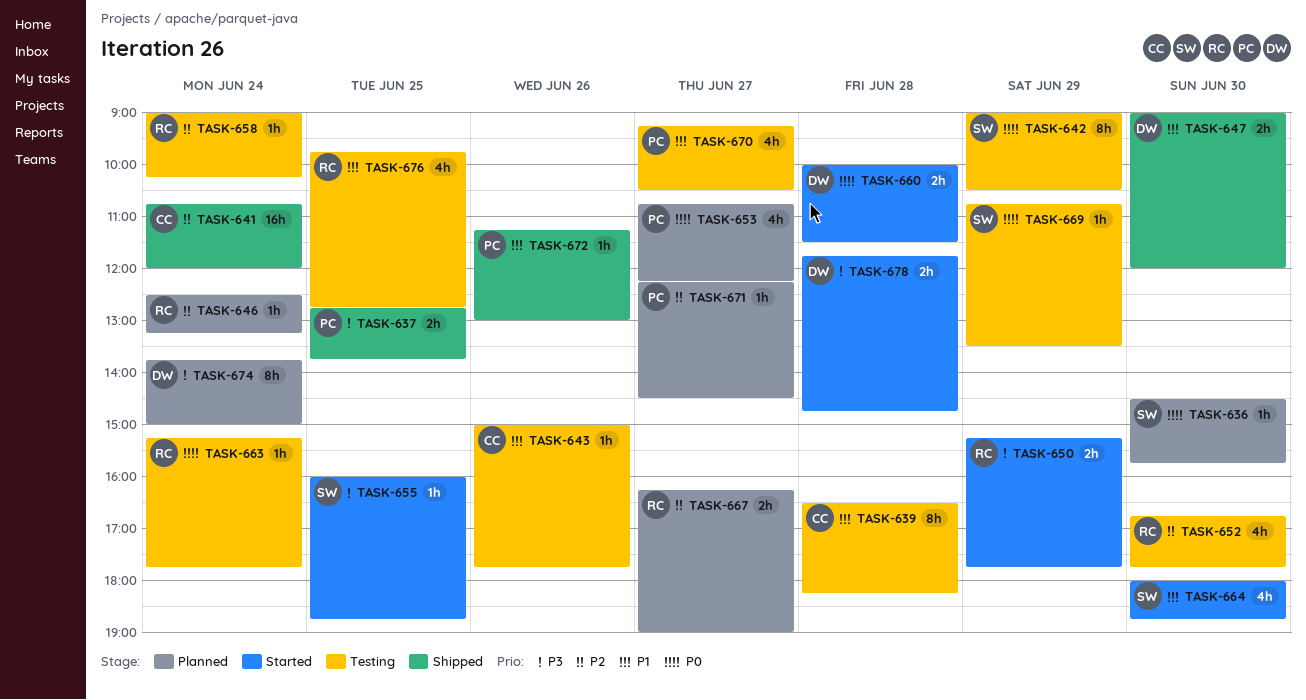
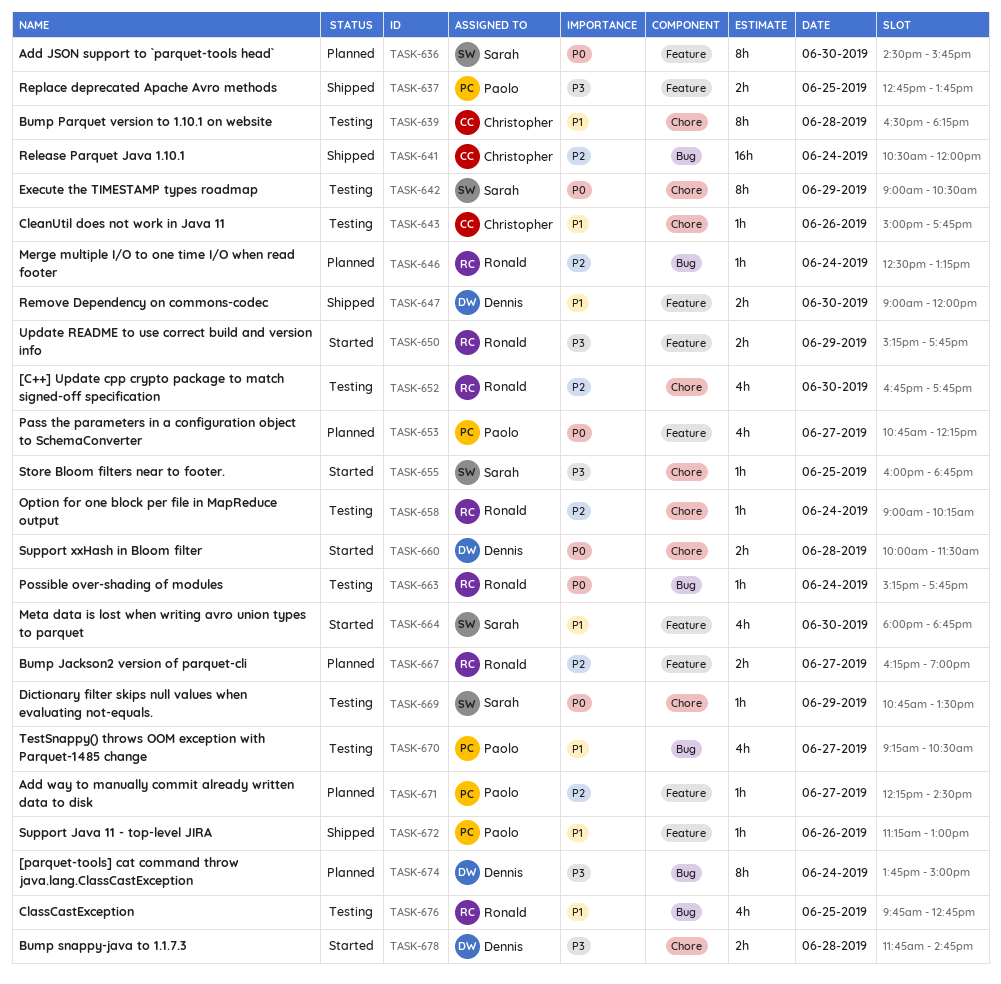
TASK-636, estimate: 1h -> 8h
TASK-641, begins: 10:45 -> 10:30

